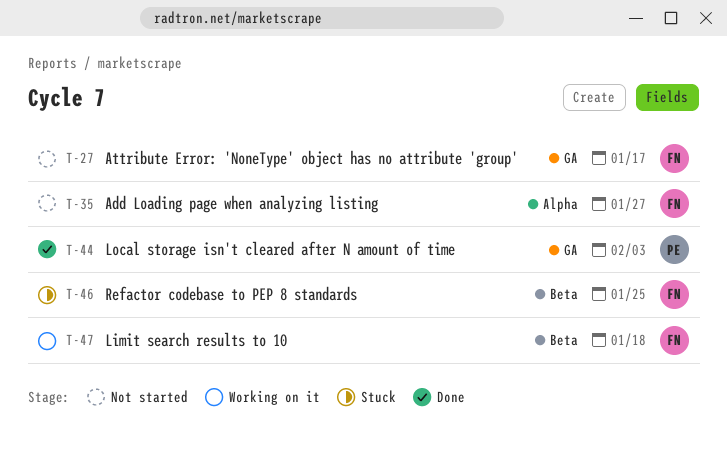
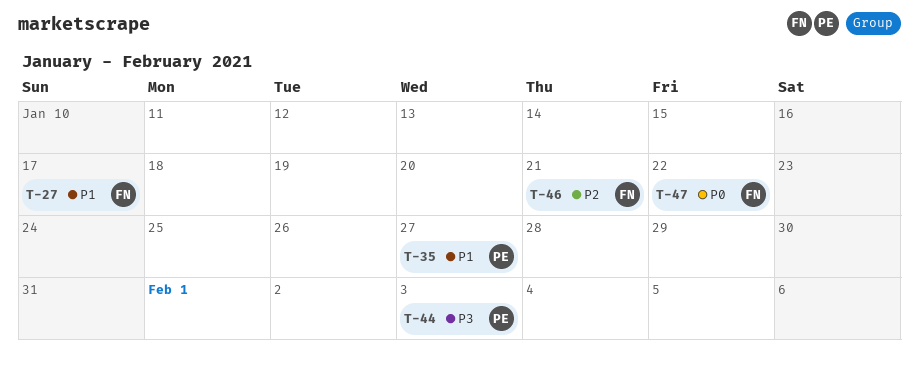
T-35, owner: FN -> PE
T-46, due: Jan 25 -> Jan 21
T-47, due: Jan 18 -> Jan 22

